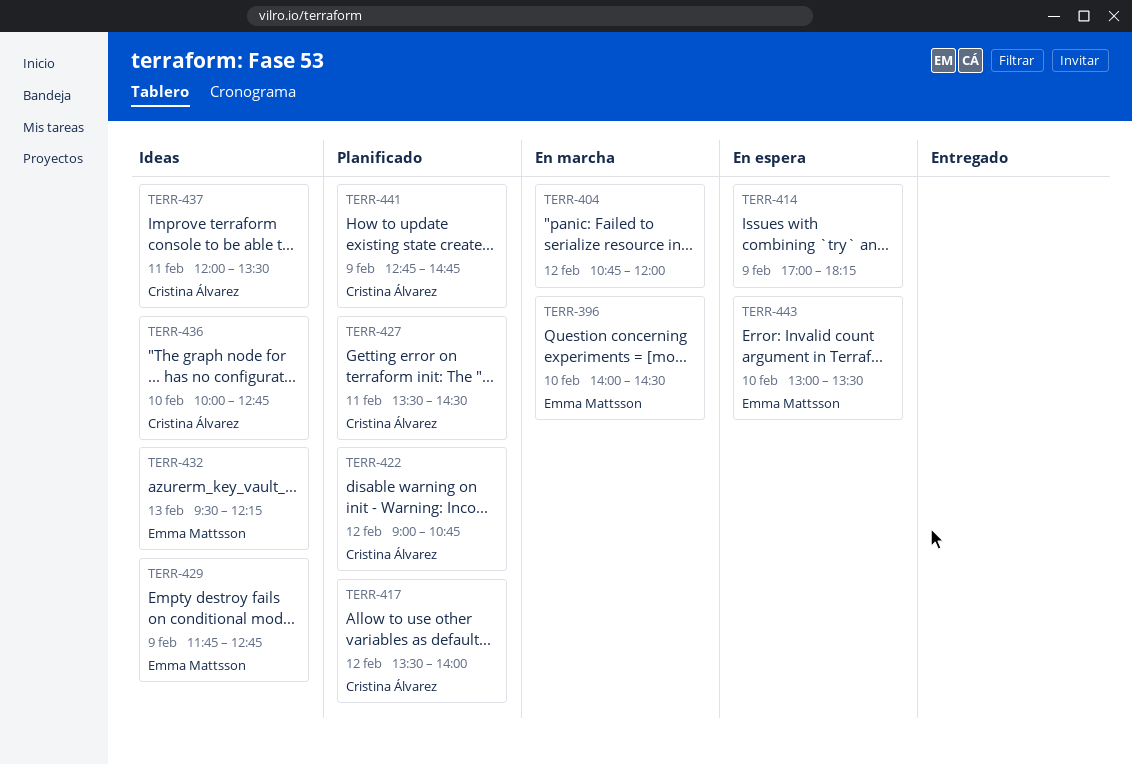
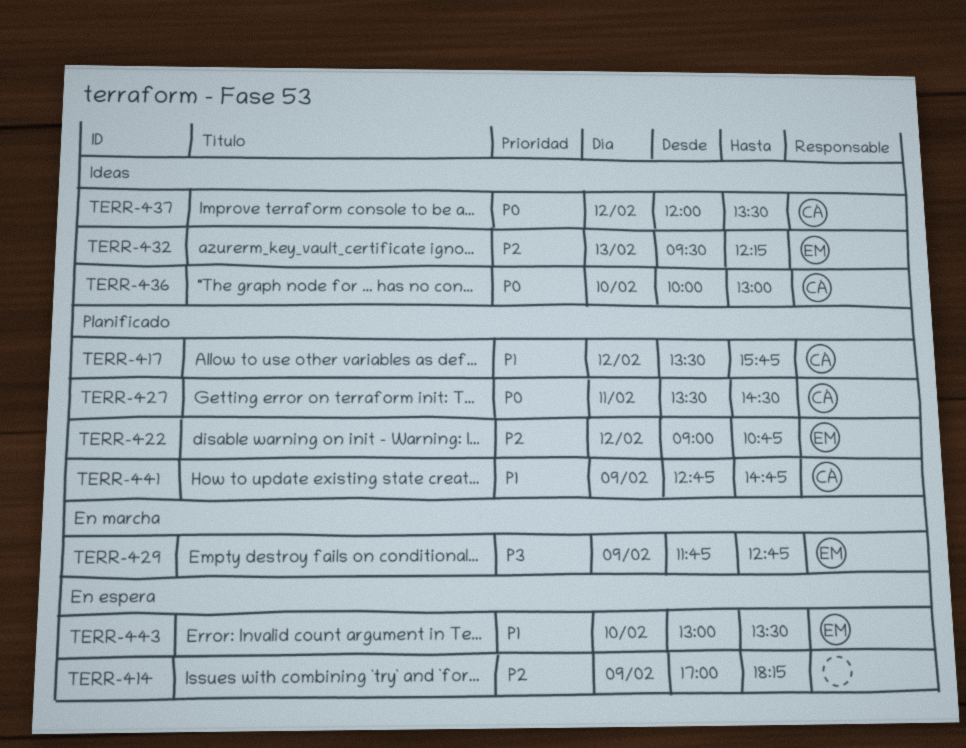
TERR-396: present -> none
TERR-404: present -> none
TERR-417, ends: 14:00 -> 15:45
TERR-422, owner: Cristina Álvarez -> Emma Mattsson
TERR-429, status: Ideas -> En marcha
TERR-436, ends: 12:45 -> 13:00
TERR-437, day: Feb 11 -> Feb 12

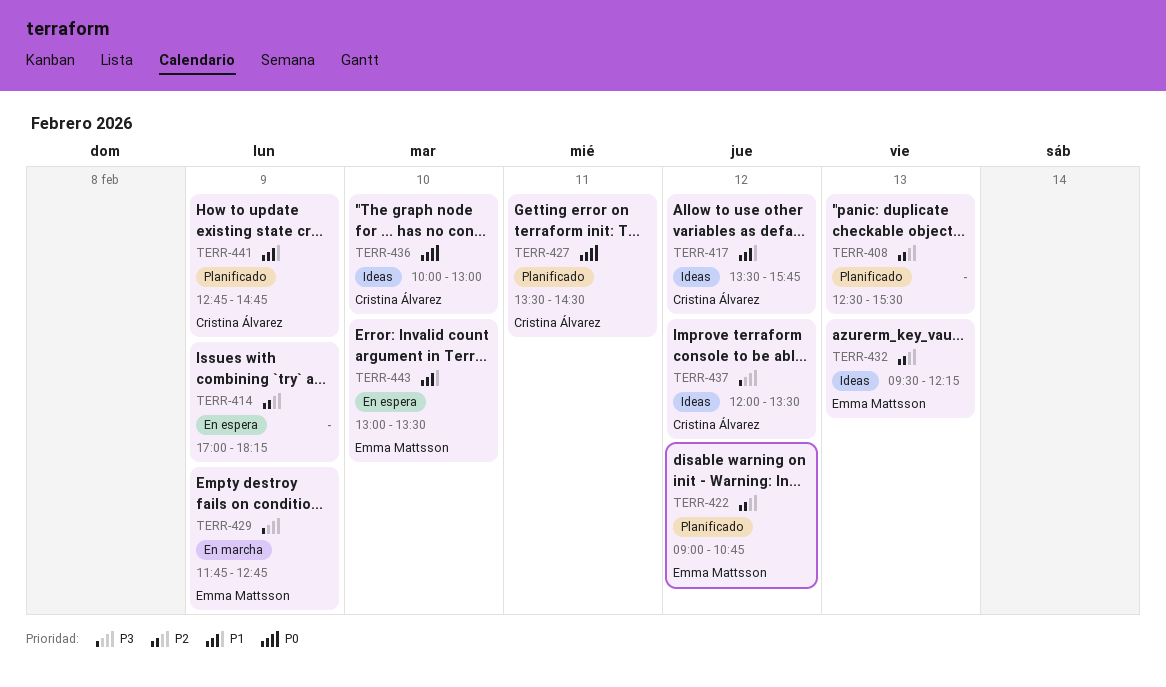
TERR-408: none -> present
TERR-417, status: Planificado -> Ideas
TERR-437, priority: P0 -> P3

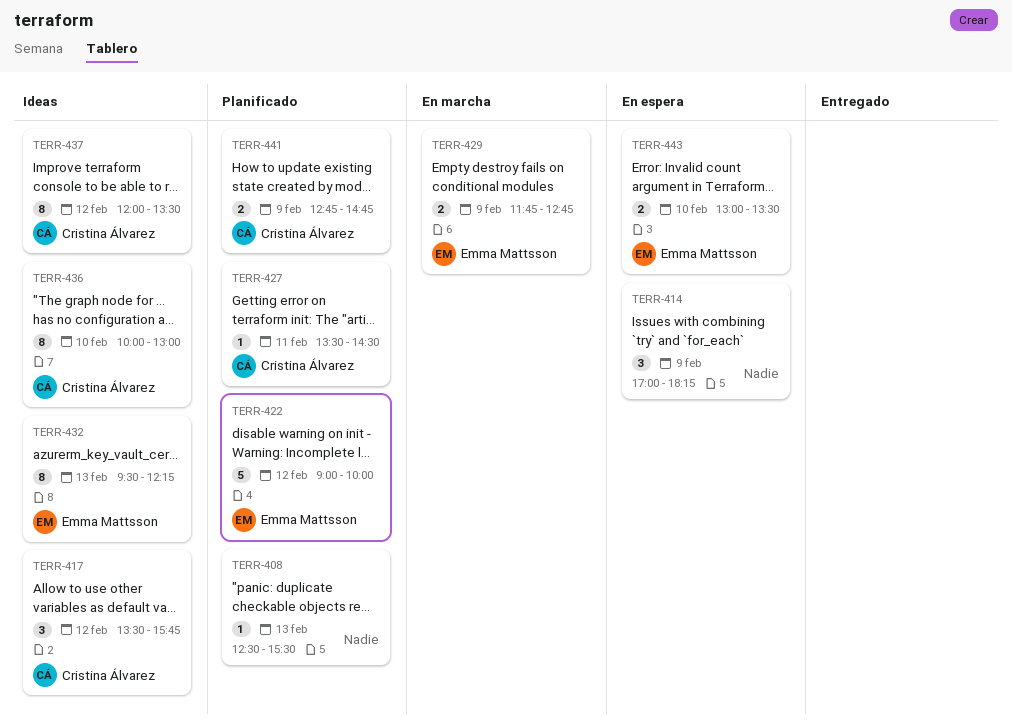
TERR-422, ends: 10:45 -> 10:00

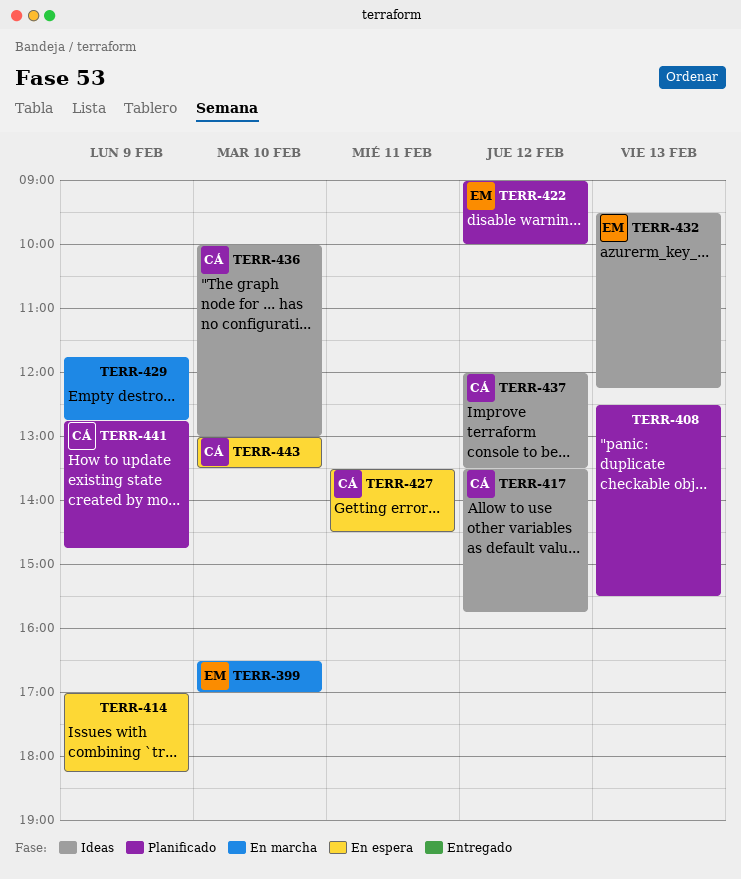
TERR-399: none -> present
TERR-427, status: Planificado -> En espera
TERR-429, owner: Emma Mattsson -> none
TERR-443, owner: Emma Mattsson -> Cristina Álvarez

